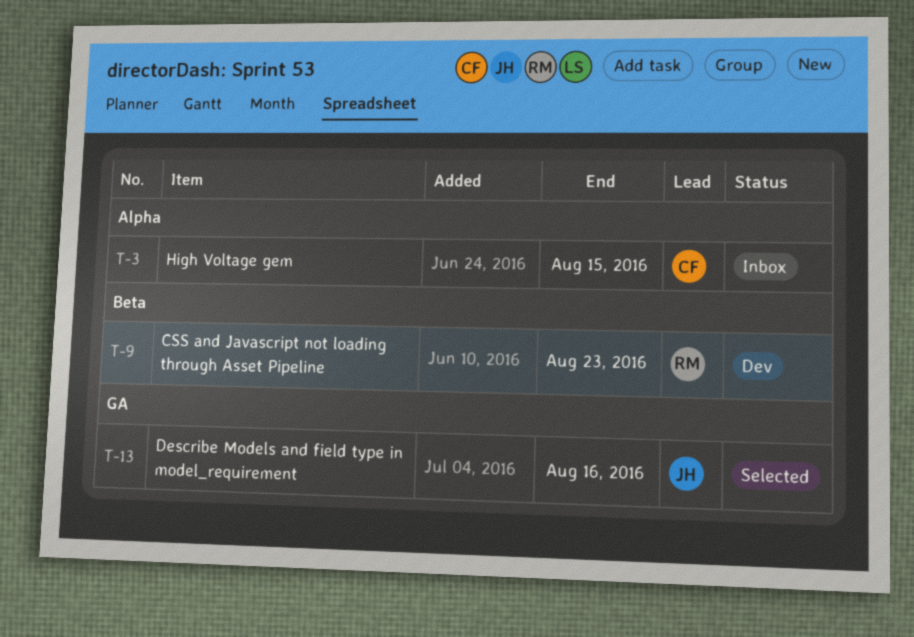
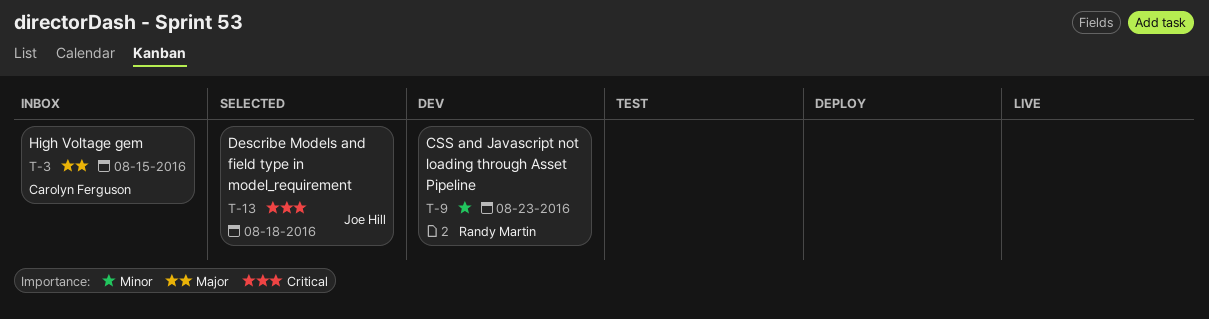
T-13, due: Aug 16 -> Aug 18

